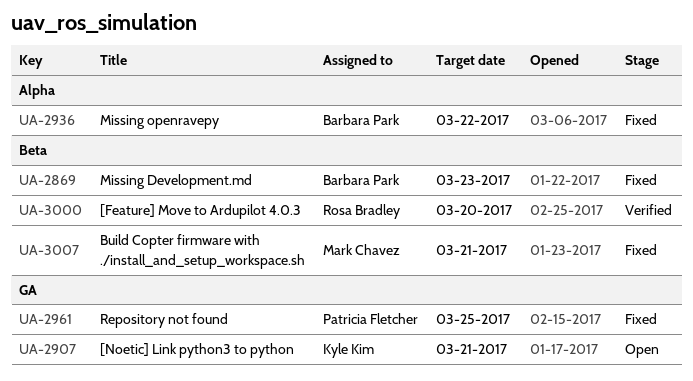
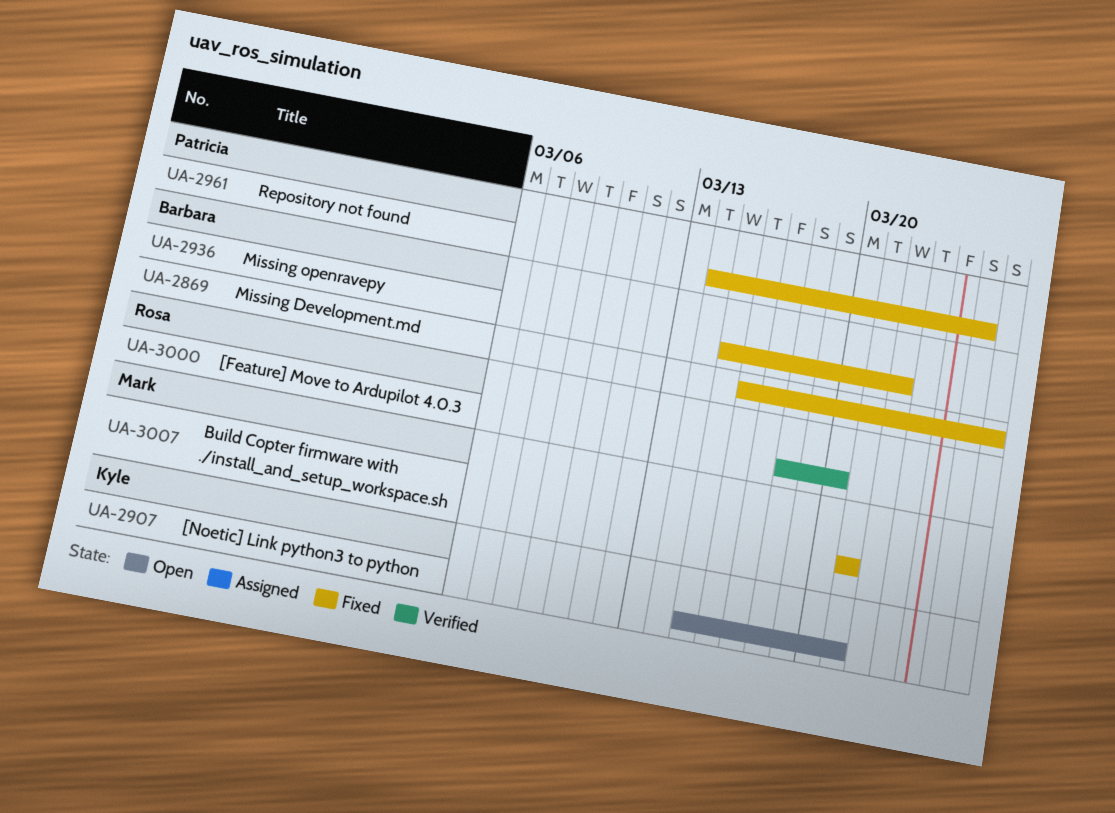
UA-2869, due: Mar 23 -> Mar 26

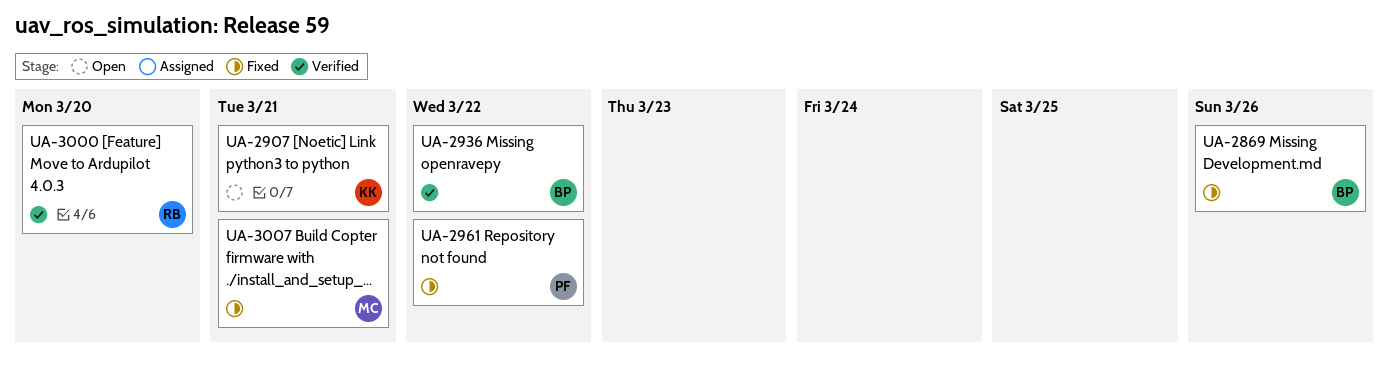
UA-2936, status: Fixed -> Verified
UA-2961, due: Mar 25 -> Mar 22

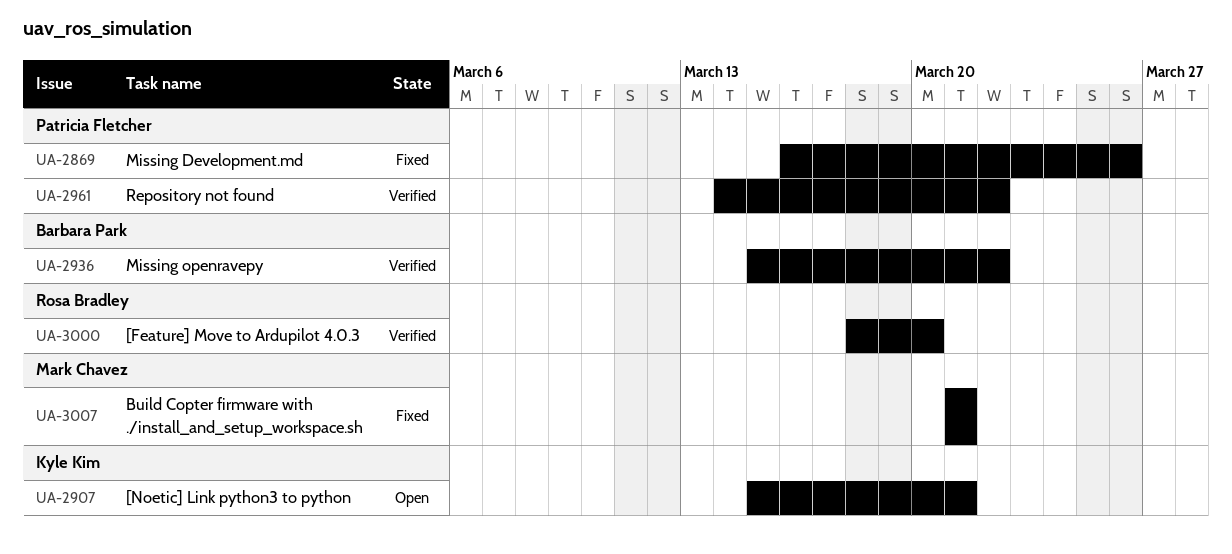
UA-2869, owner: Barbara Park -> Patricia Fletcher
UA-2961, status: Fixed -> Verified

